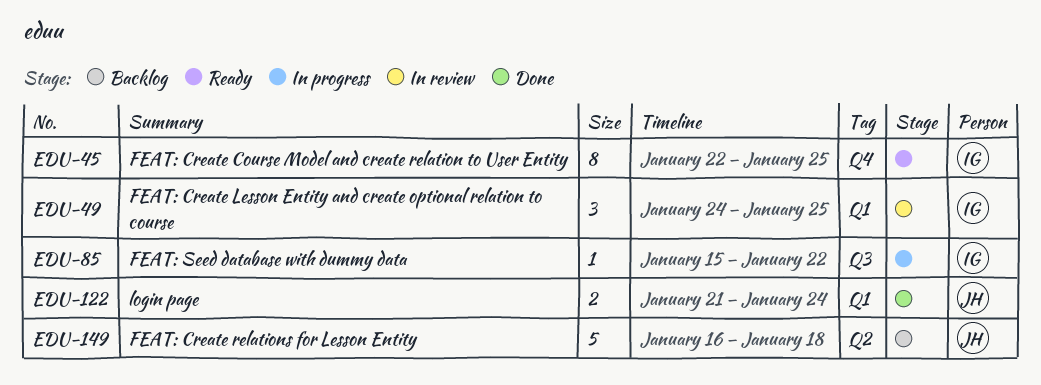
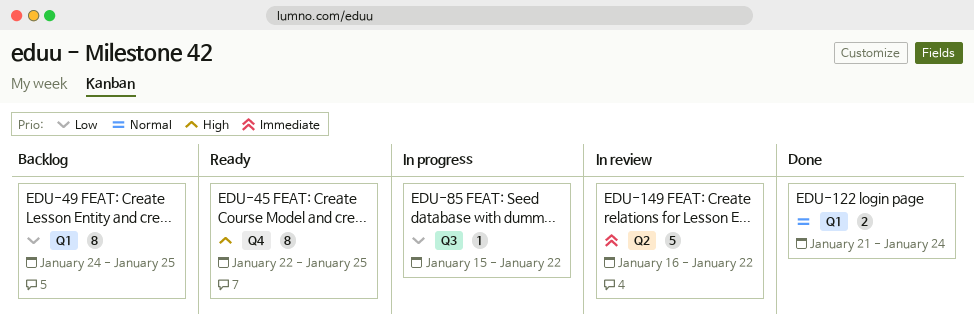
EDU-49, status: In review -> Backlog
EDU-49, estimate: 3 -> 8
EDU-149, status: Backlog -> In review
EDU-149, due: Jan 18 -> Jan 22

